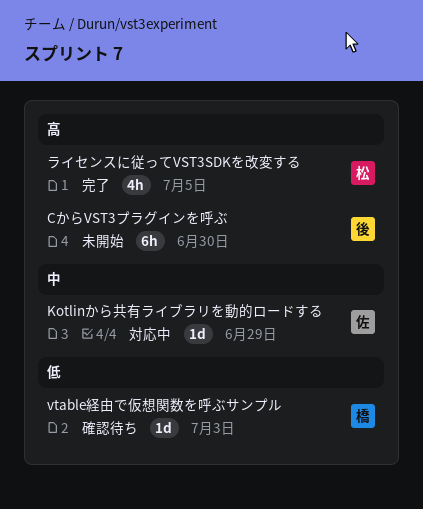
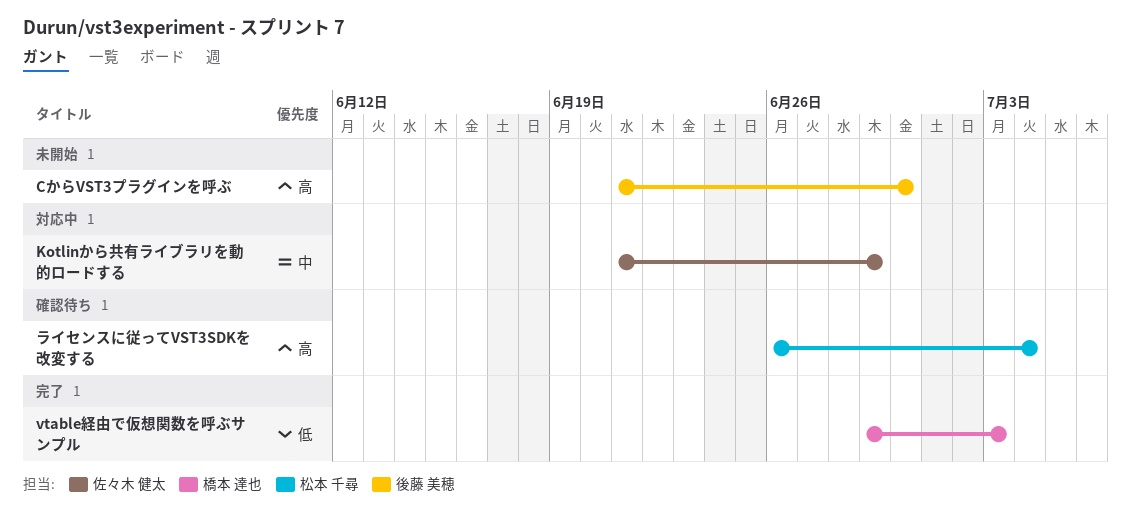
vtable経由で仮想関数を呼ぶサンプル, status: 確認待ち -> 完了
ライセンスに従ってVST3SDKを改変する, status: 完了 -> 確認待ち
ライセンスに従ってVST3SDKを改変する, due: Jul 5 -> Jul 4

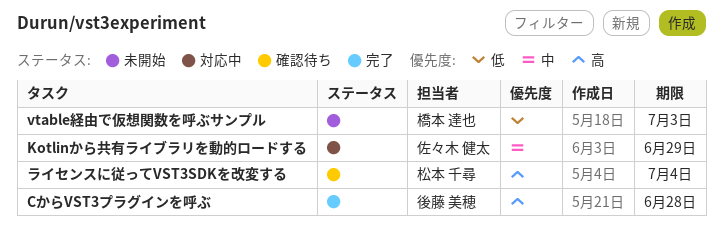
CからVST3プラグインを呼ぶ, status: 未開始 -> 完了
CからVST3プラグインを呼ぶ, due: Jun 30 -> Jun 28
vtable経由で仮想関数を呼ぶサンプル, status: 完了 -> 未開始

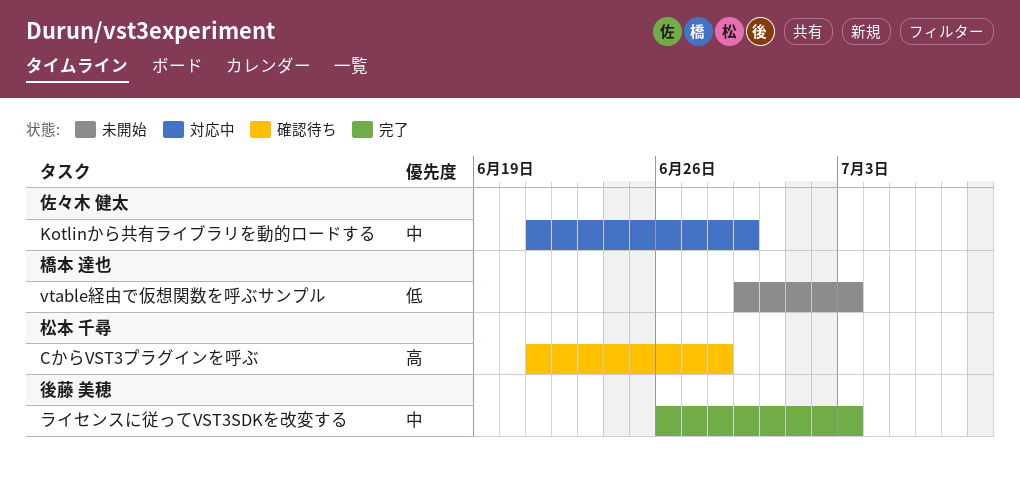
CからVST3プラグインを呼ぶ, status: 完了 -> 確認待ち
CからVST3プラグインを呼ぶ, owner: 後藤 美穂 -> 松本 千尋
ライセンスに従ってVST3SDKを改変する, status: 確認待ち -> 完了
ライセンスに従ってVST3SDKを改変する, owner: 松本 千尋 -> 後藤 美穂
ライセンスに従ってVST3SDKを改変する, priority: 高 -> 中
ライセンスに従ってVST3SDKを改変する, due: Jul 4 -> Jul 3

